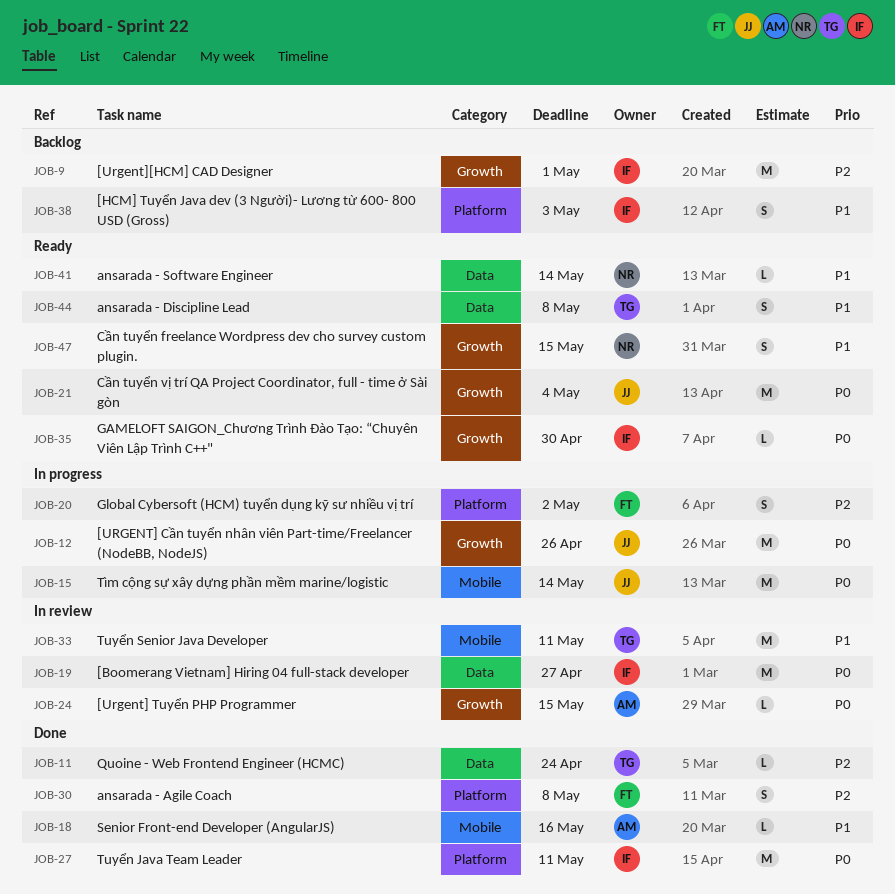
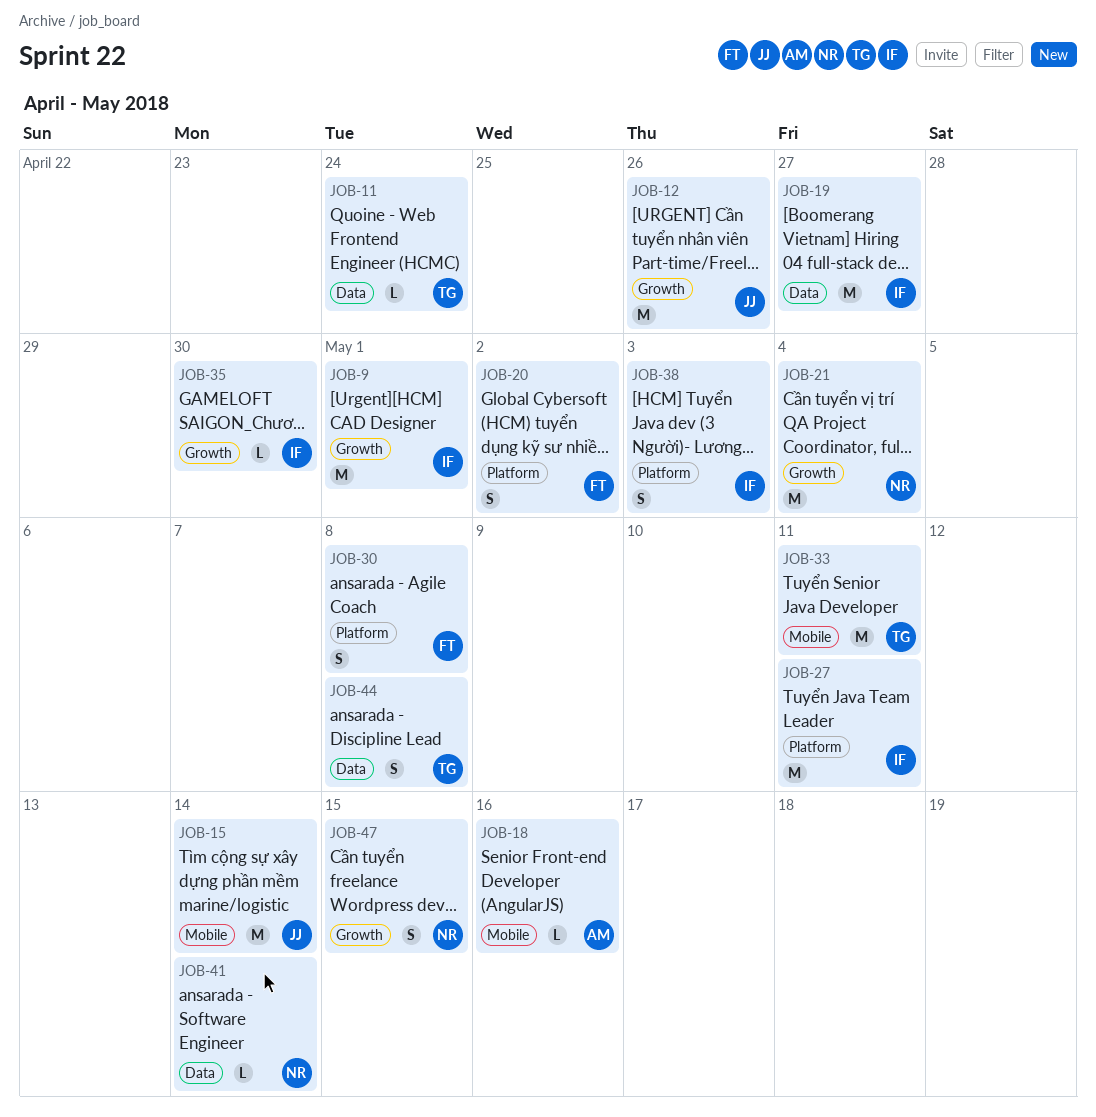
JOB-21, owner: JJ -> NR
JOB-24: present -> none

